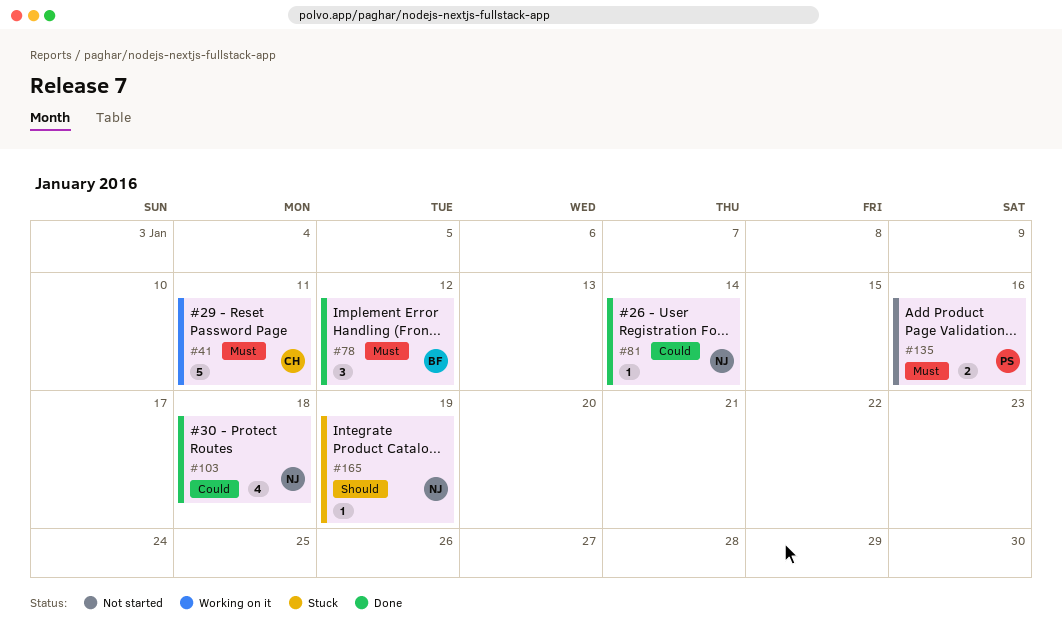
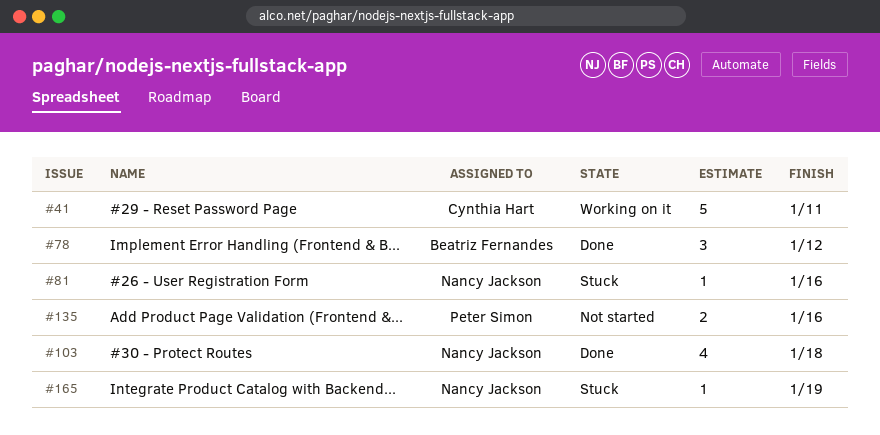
#81, status: Done -> Stuck
#81, due: Jan 14 -> Jan 16

